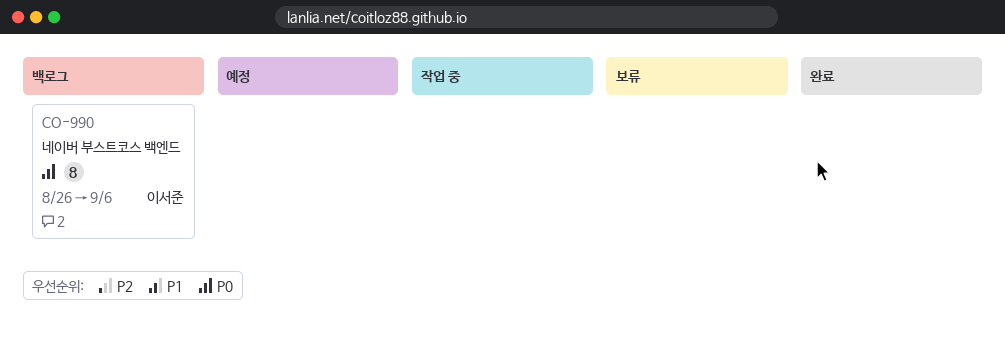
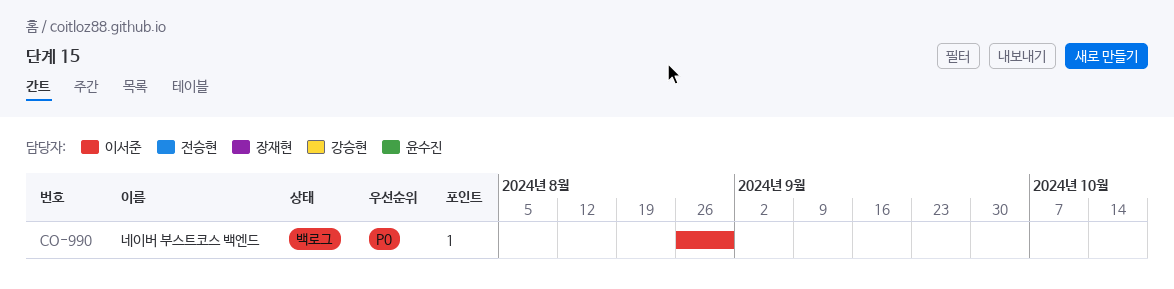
CO-990, estimate: 8 -> 1
CO-990, due: Sep 6 -> Aug 30

